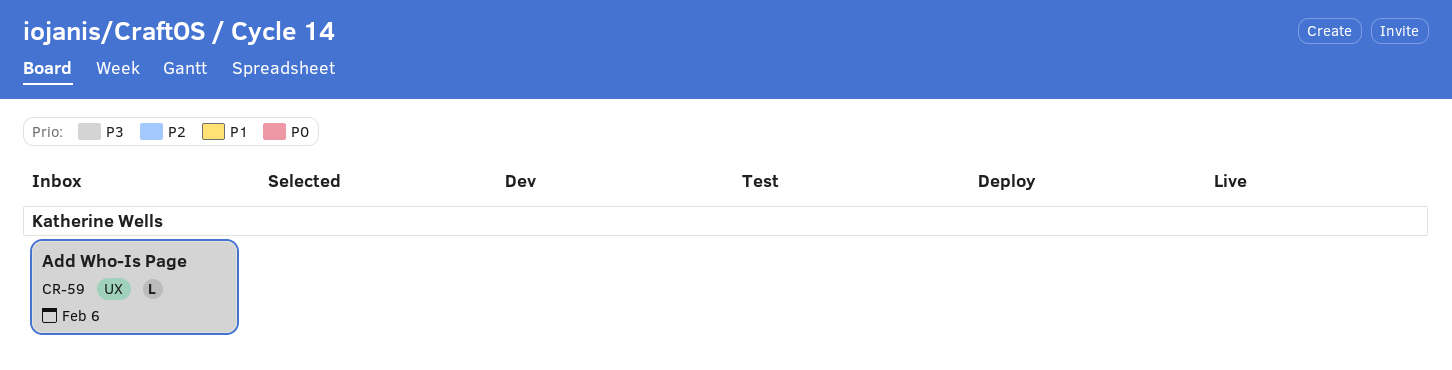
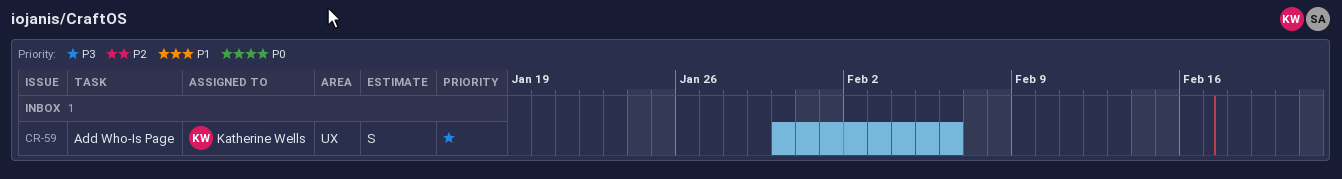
CR-59, estimate: L -> S

